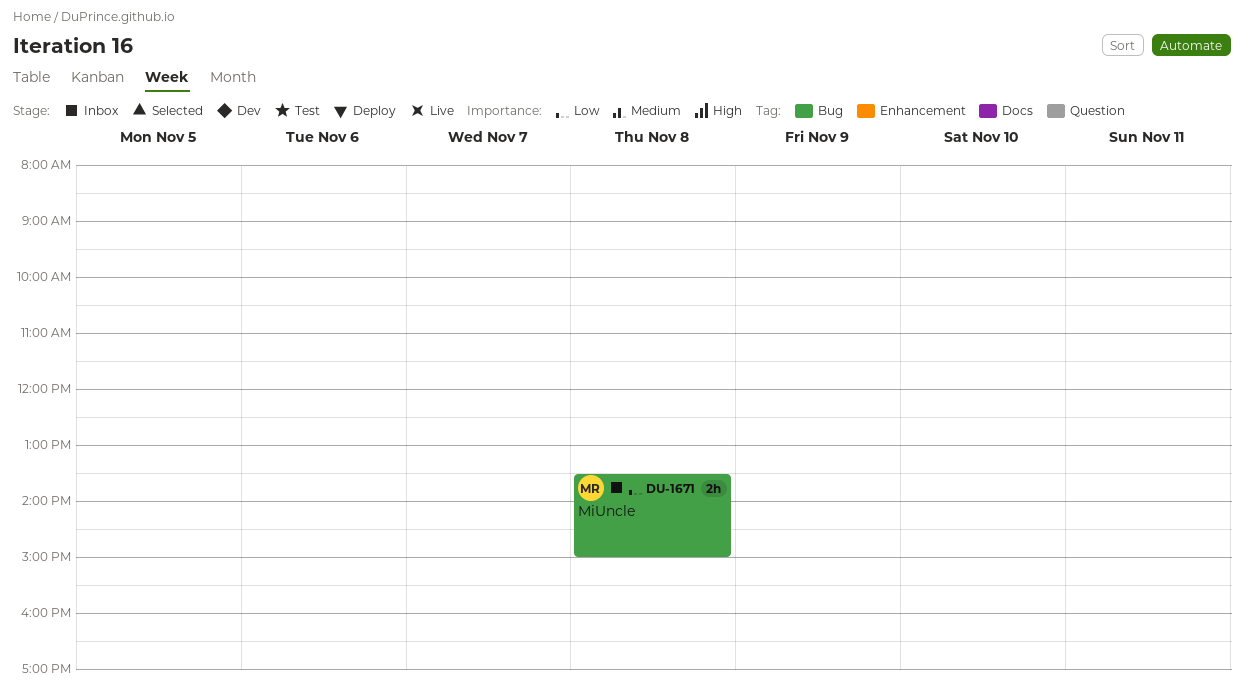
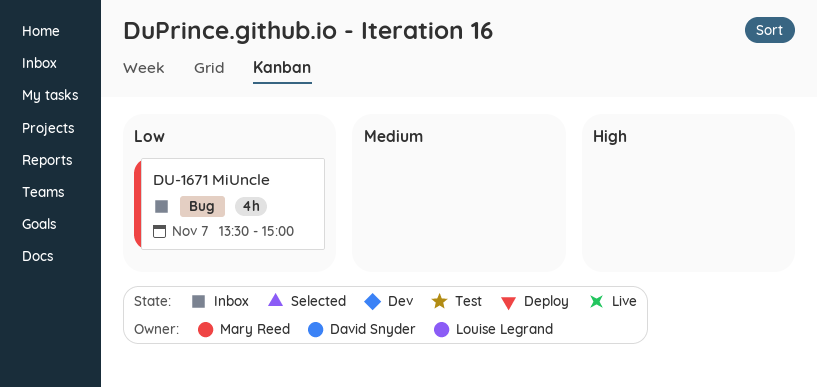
DU-1671, estimate: 2h -> 4h
DU-1671, day: Nov 8 -> Nov 7

